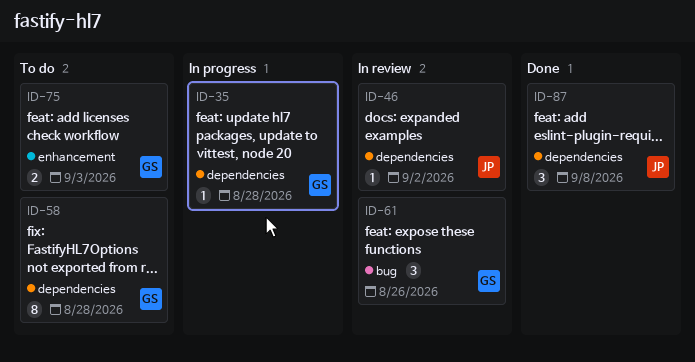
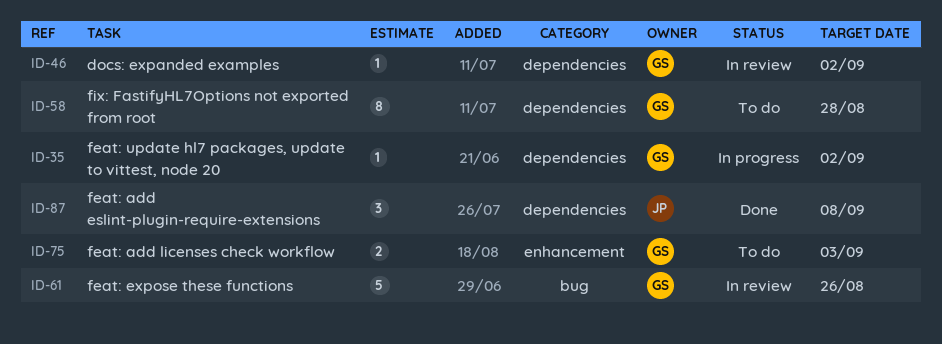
ID-35, due: Aug 28 -> Sep 2
ID-46, owner: JP -> GS
ID-61, estimate: 3 -> 5

